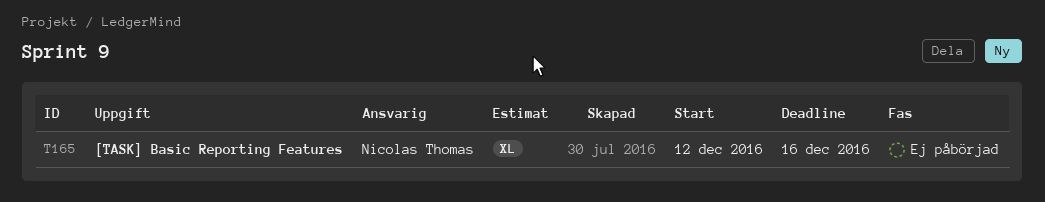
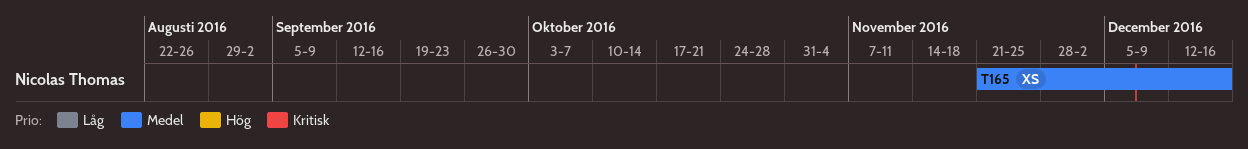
T165, estimate: XL -> XS
T165, start: Dec 12 -> Nov 21

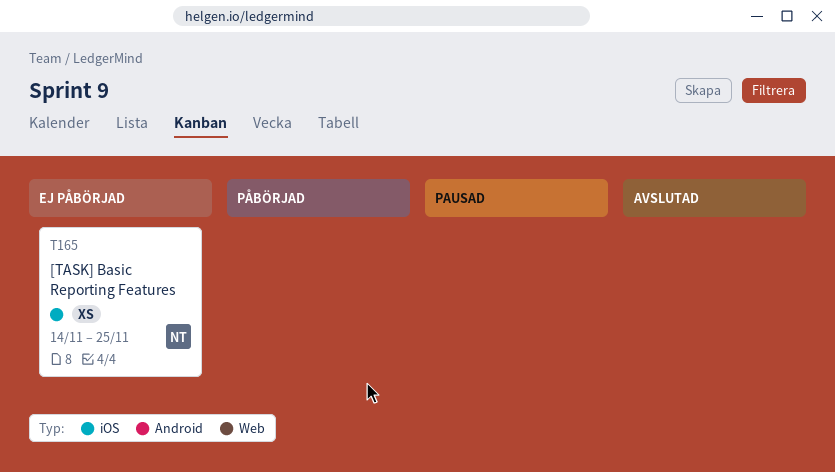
T165, start: Nov 21 -> Nov 14
T165, due: Dec 16 -> Nov 25

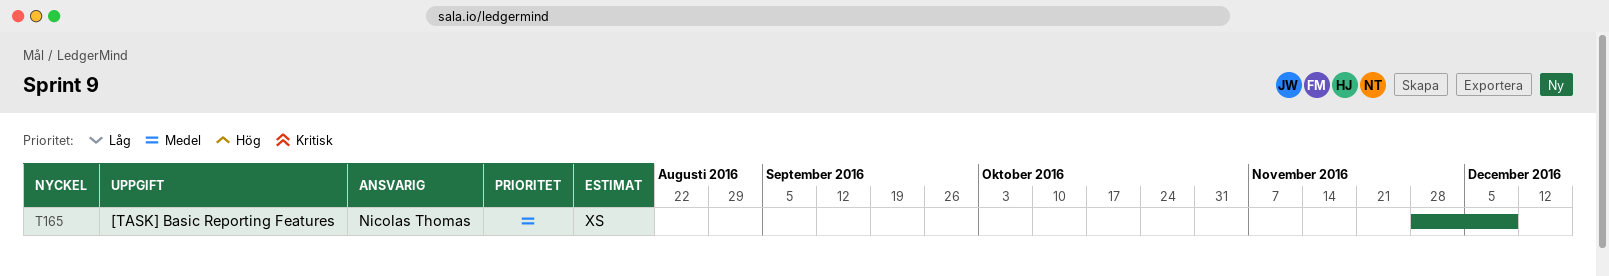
T165, start: Nov 14 -> Nov 28
T165, due: Nov 25 -> Dec 9

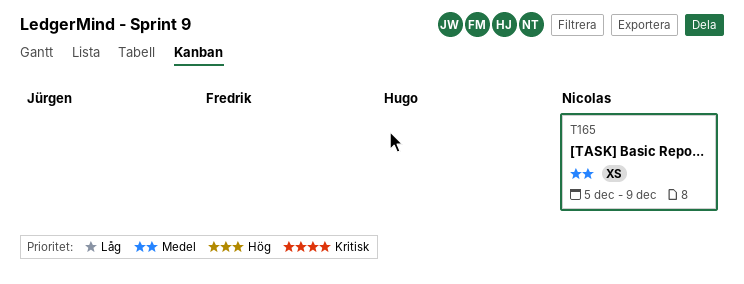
T165, start: Nov 28 -> Dec 5

